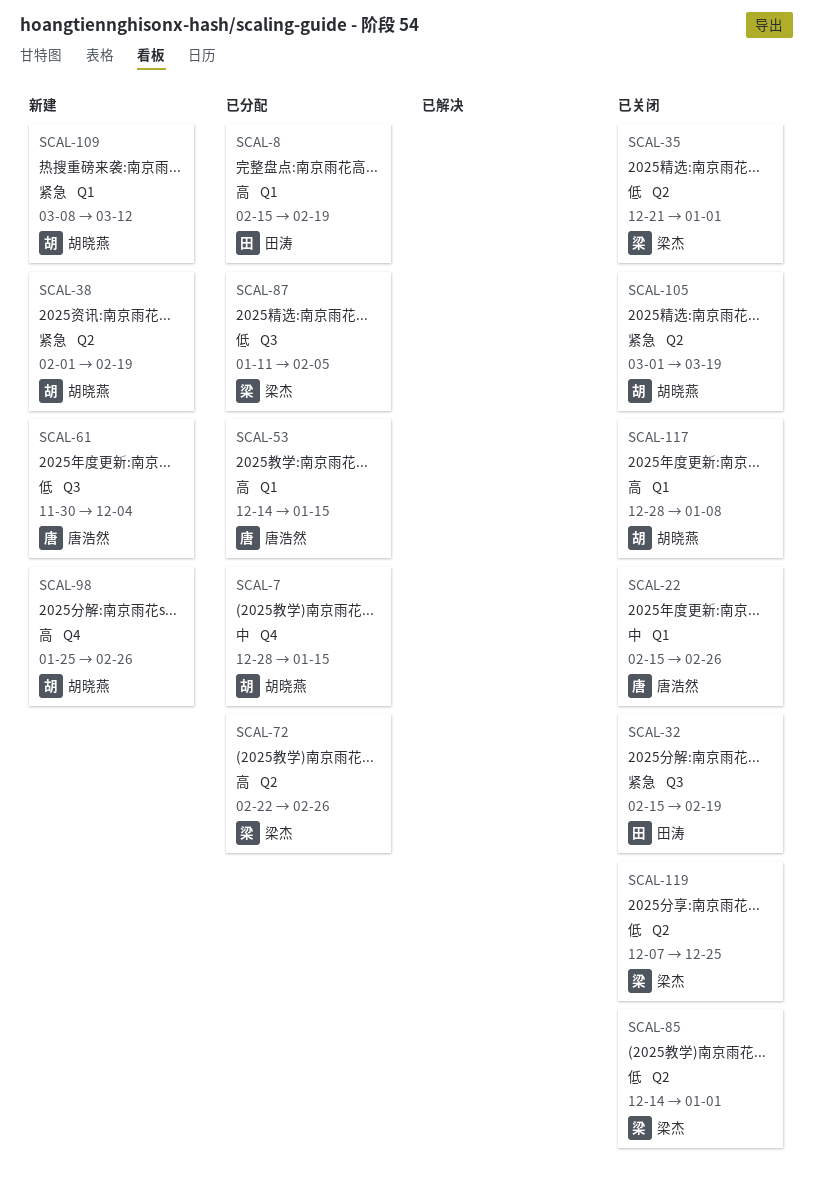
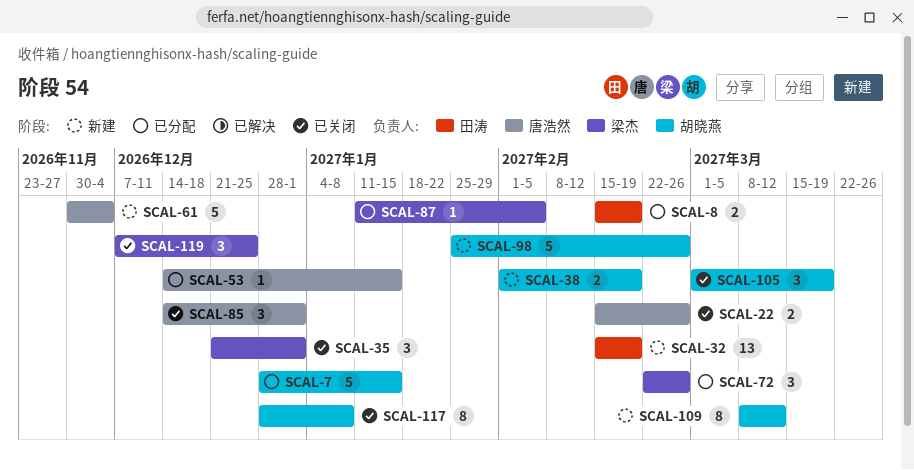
SCAL-32, status: 已关闭 -> 新建
SCAL-85, owner: 梁杰 -> 唐浩然

